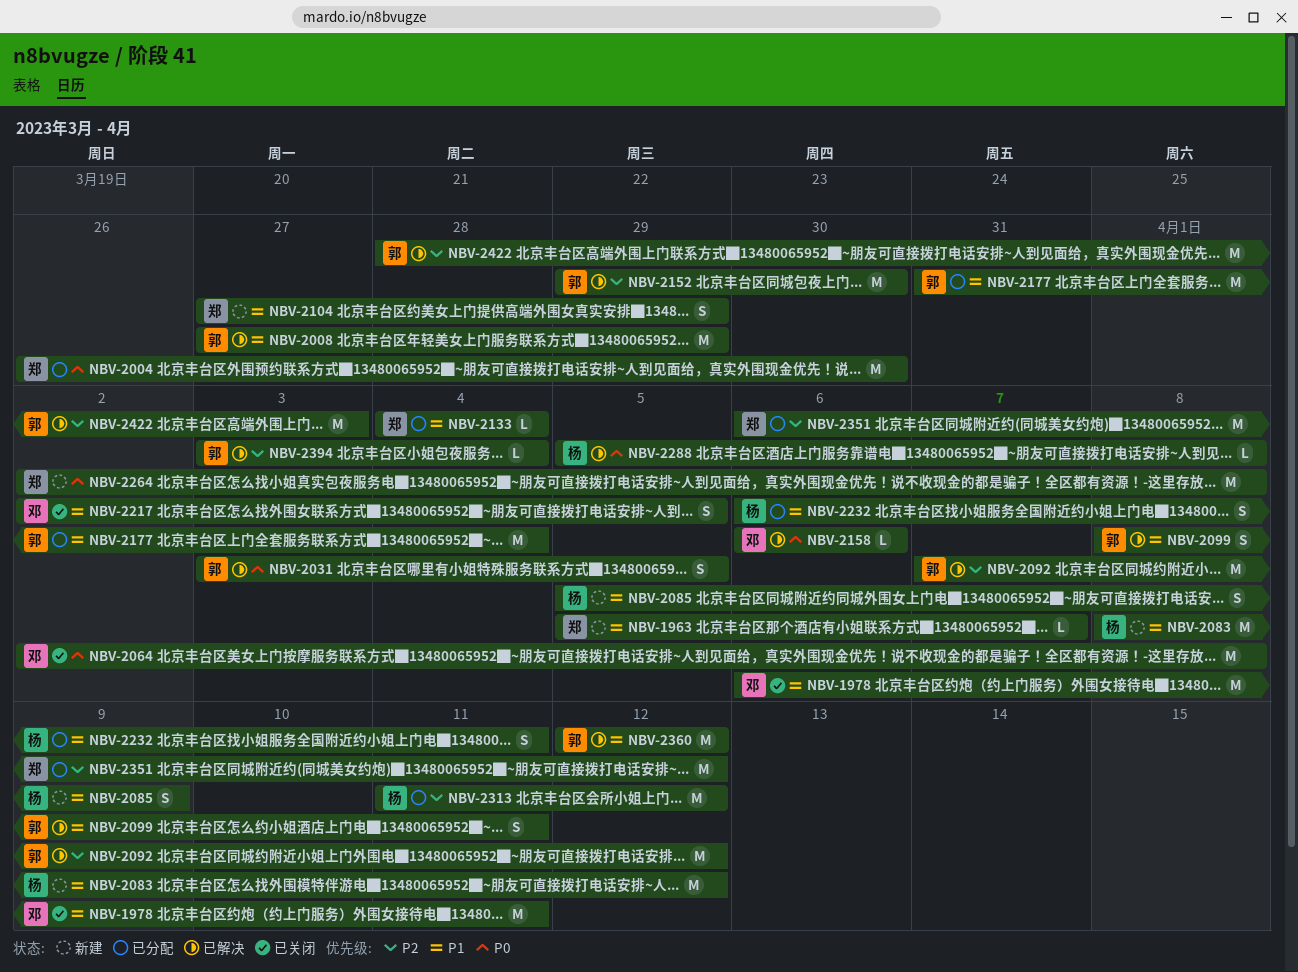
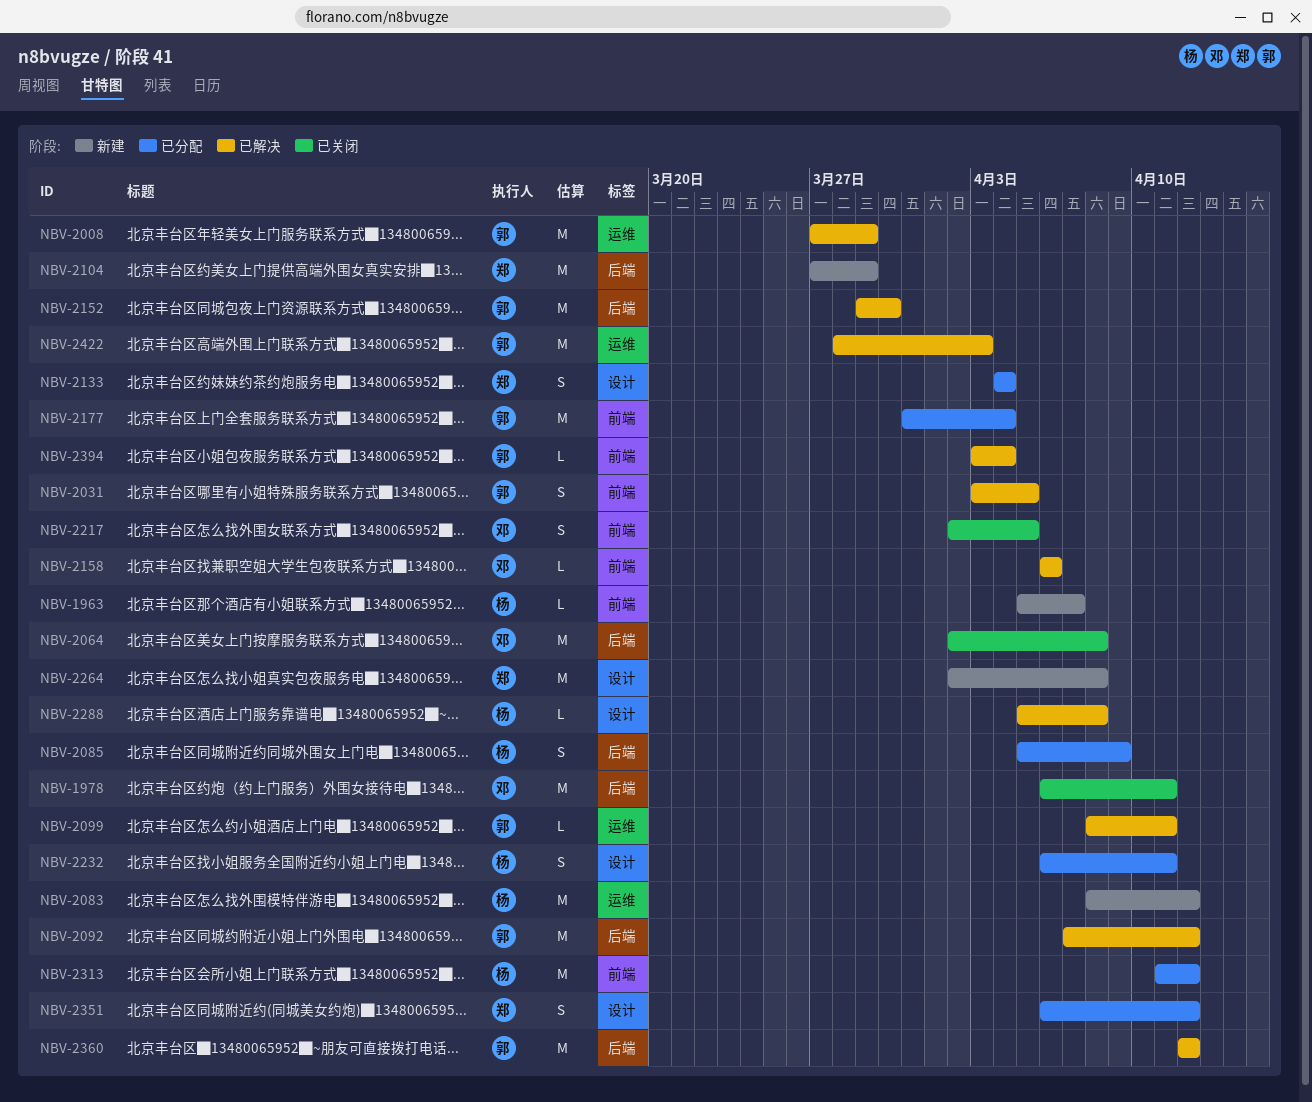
NBV-1963, owner: 郑 -> 杨
NBV-2004: present -> none
NBV-2085, status: 新建 -> 已分配
NBV-2099, estimate: S -> L
NBV-2104, estimate: S -> M
NBV-2133, estimate: L -> S
NBV-2351, estimate: M -> S

